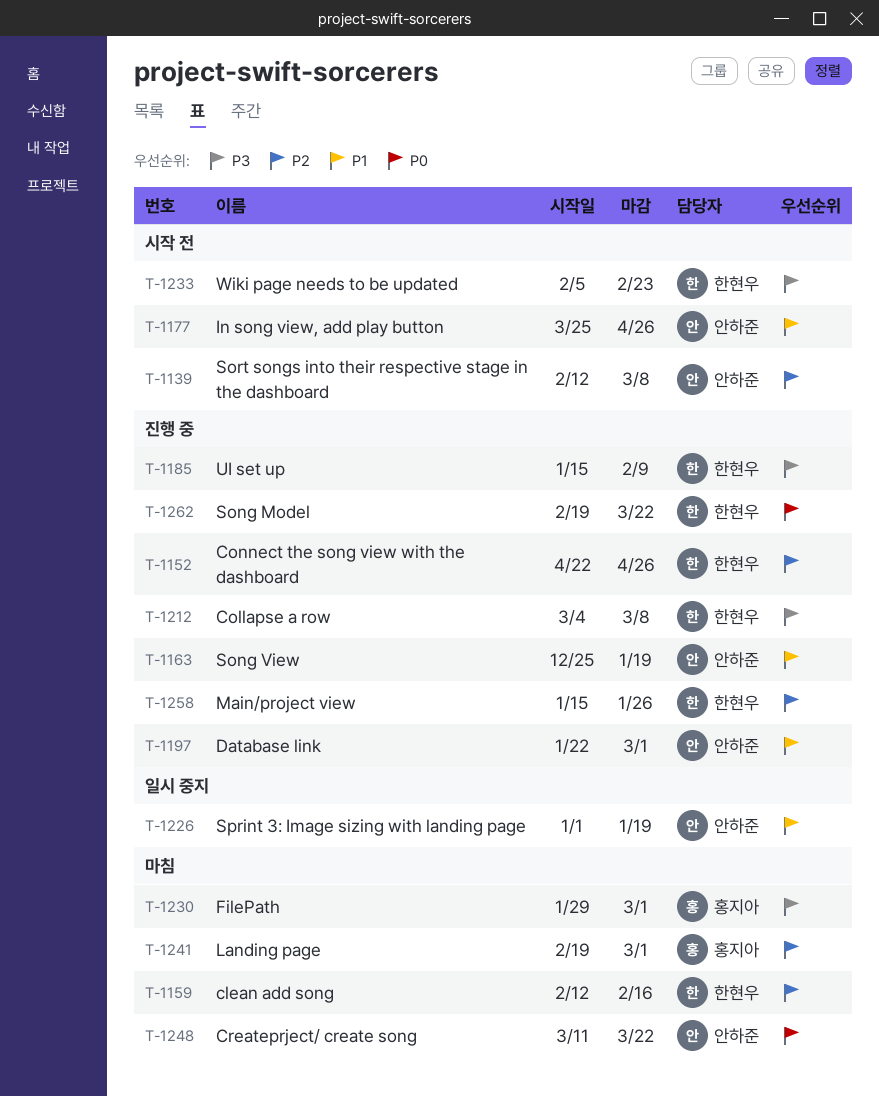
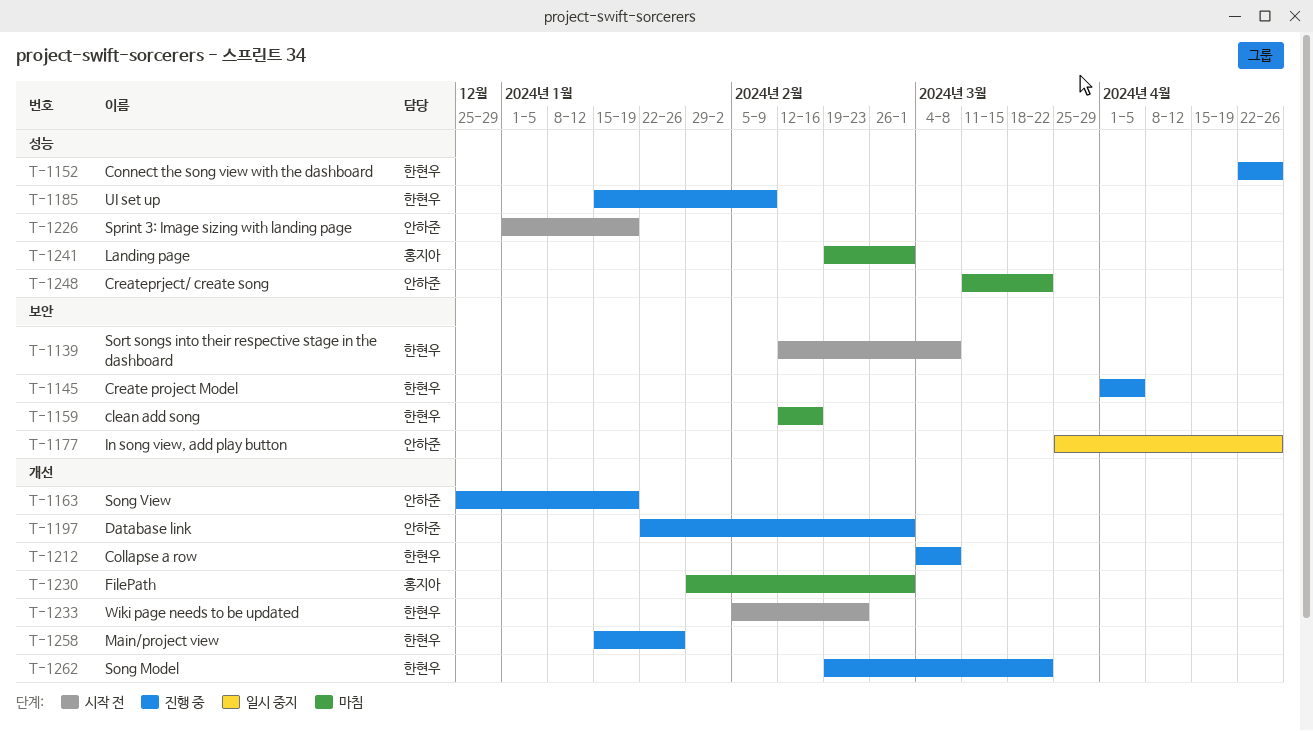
T-1139, owner: 안하준 -> 한현우
T-1145: none -> present
T-1177, status: 시작 전 -> 일시 중지
T-1226, status: 일시 중지 -> 시작 전

